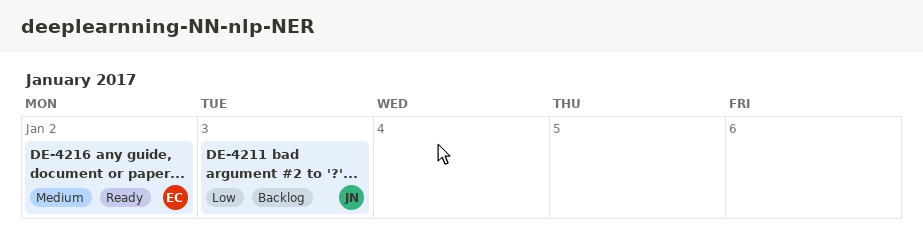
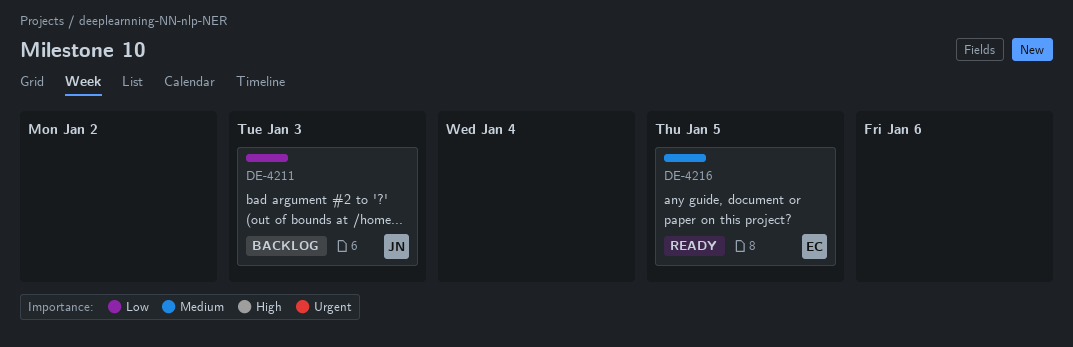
DE-4216, due: Jan 2 -> Jan 5

